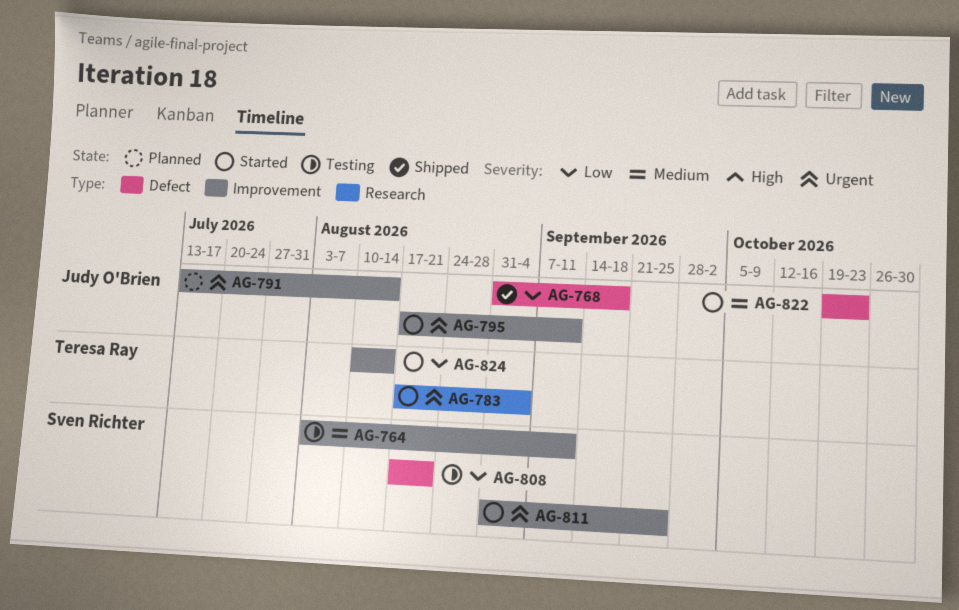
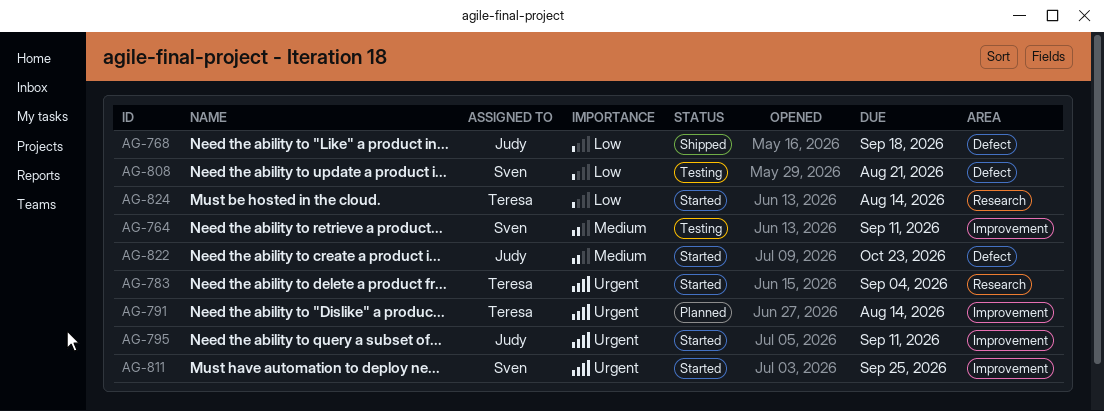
AG-791, owner: Judy O'Brien -> Teresa Ray
AG-824, label: Improvement -> Research

